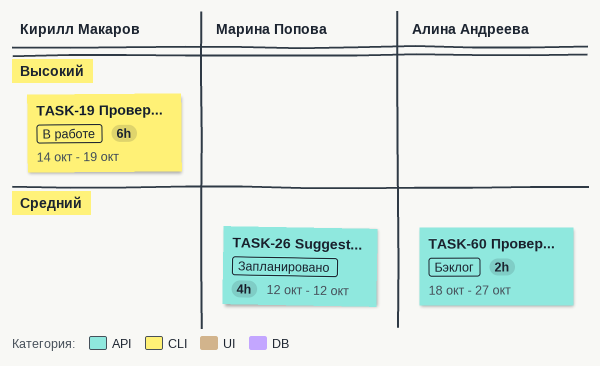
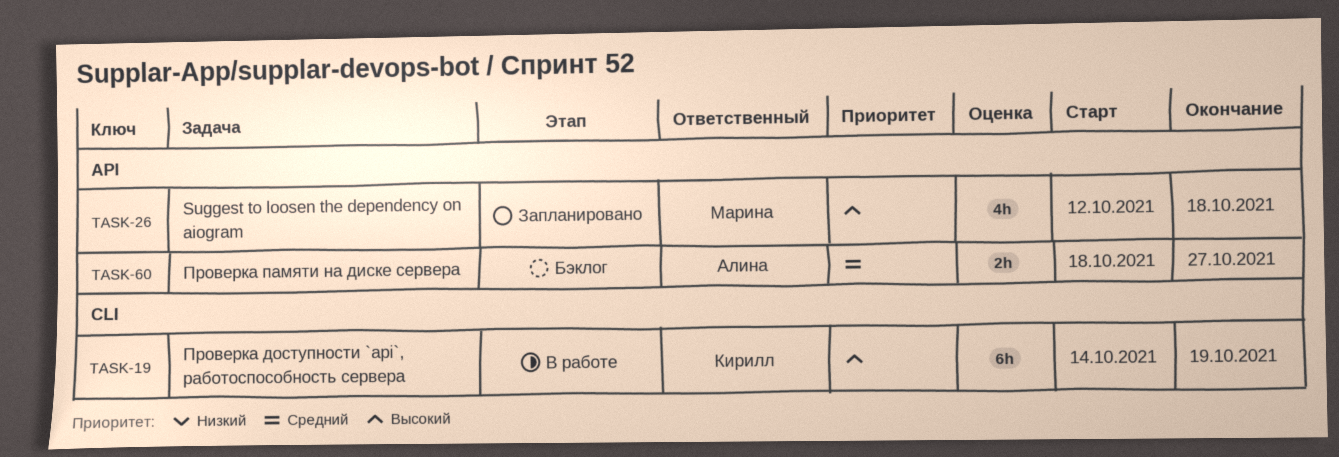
TASK-26, priority: Средний -> Высокий
TASK-26, due: Oct 12 -> Oct 18

